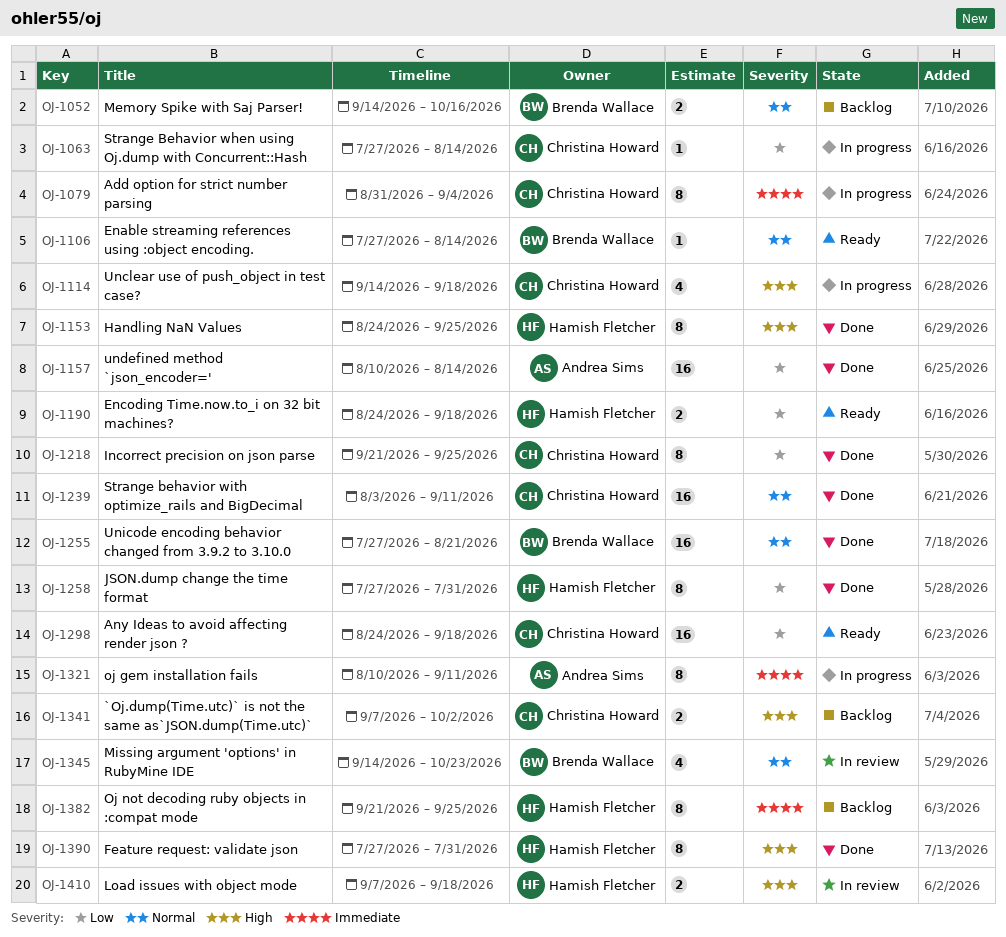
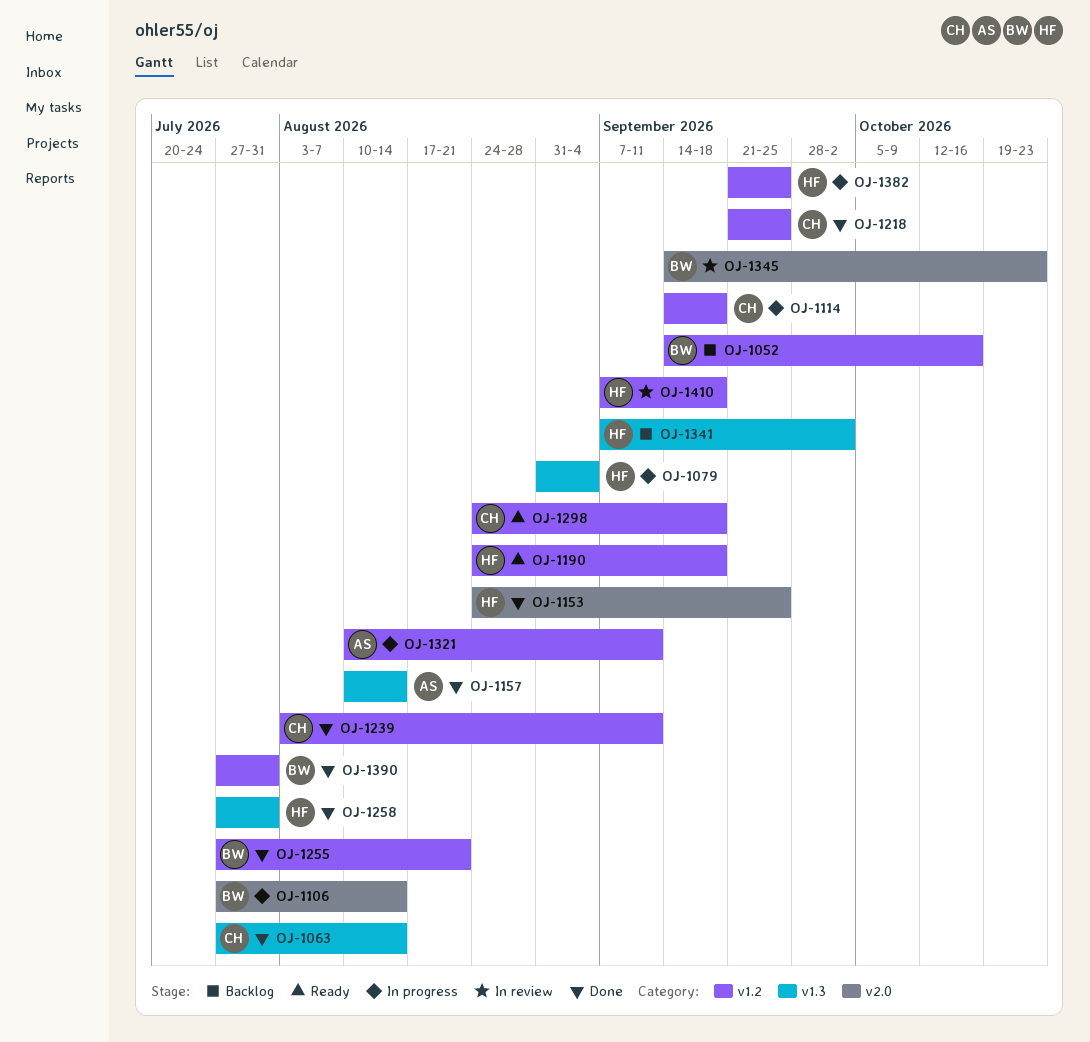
OJ-1063, status: In progress -> Done
OJ-1079, owner: Christina Howard -> Hamish Fletcher
OJ-1106, status: Ready -> In progress
OJ-1341, owner: Christina Howard -> Hamish Fletcher
OJ-1382, status: Backlog -> In progress
OJ-1390, owner: Hamish Fletcher -> Brenda Wallace

